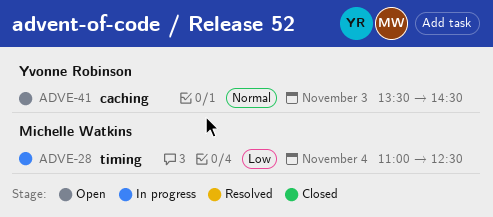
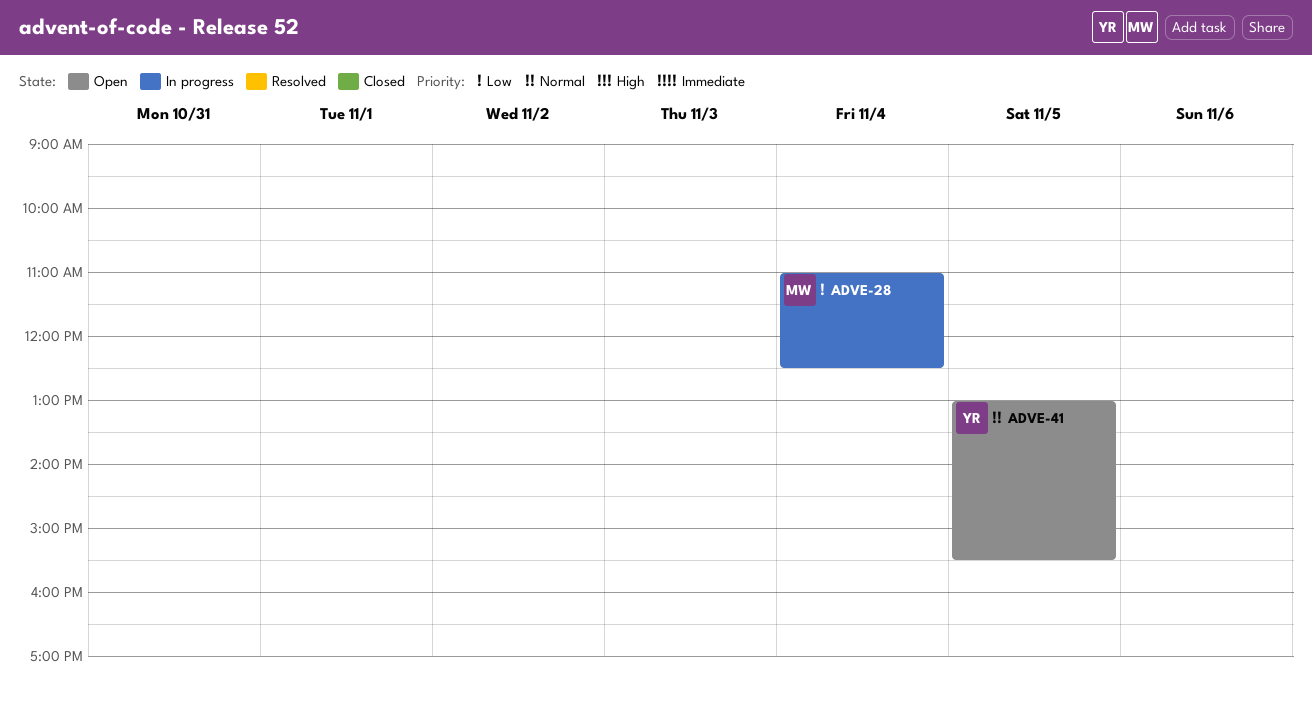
ADVE-41, day: Nov 3 -> Nov 5
ADVE-41, begins: 13:30 -> 13:00
ADVE-41, ends: 14:30 -> 15:30

